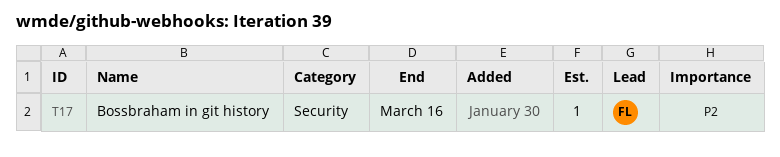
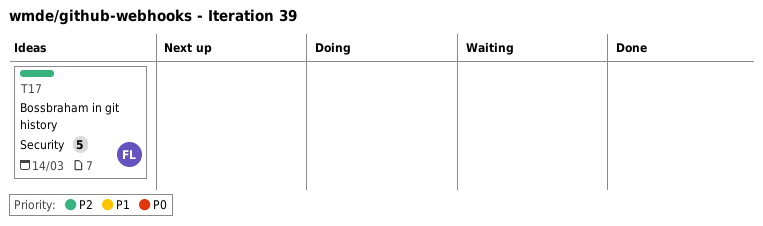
T17, estimate: 1 -> 5
T17, due: Mar 16 -> Mar 14

